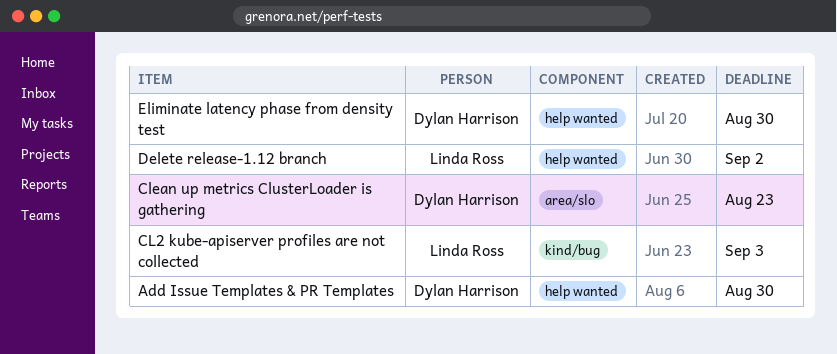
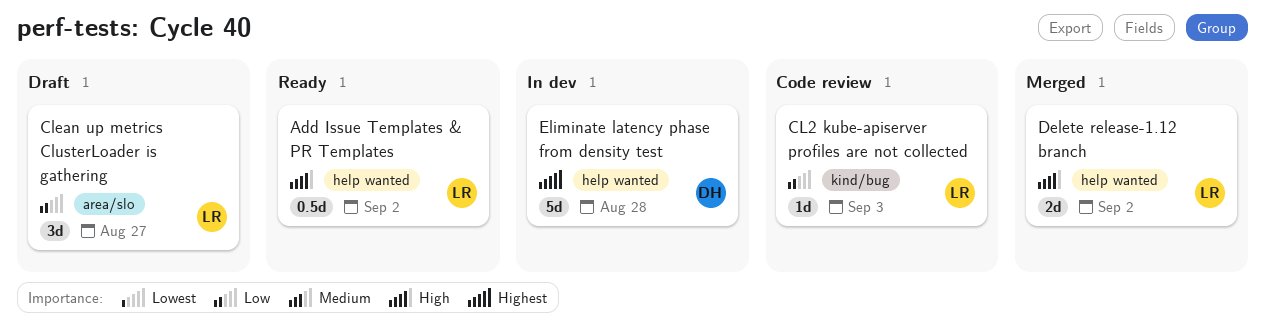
Add Issue Templates & PR Templates, owner: Dylan Harrison -> Linda Ross
Add Issue Templates & PR Templates, due: Aug 30 -> Sep 2
Clean up metrics ClusterLoader is gathering, owner: Dylan Harrison -> Linda Ross
Clean up metrics ClusterLoader is gathering, due: Aug 23 -> Aug 27
Eliminate latency phase from density test, due: Aug 30 -> Aug 28

